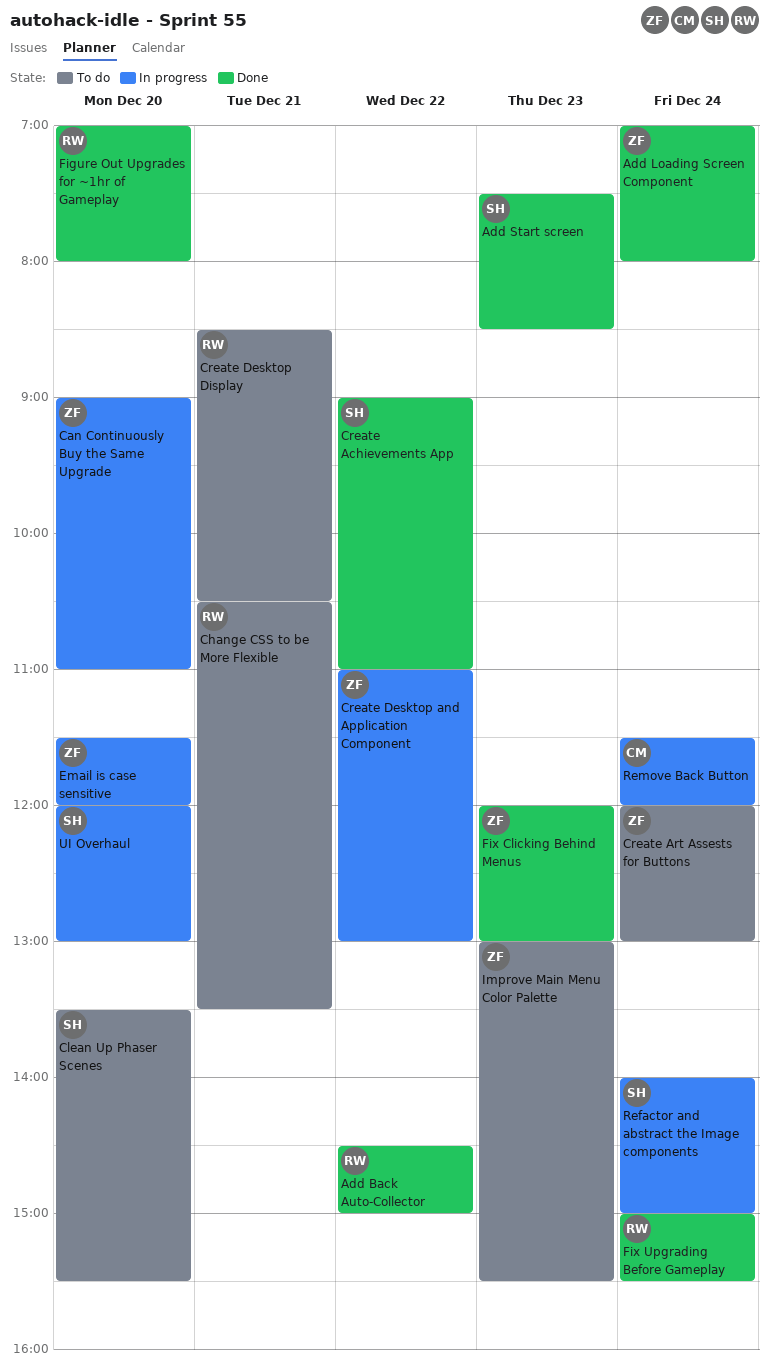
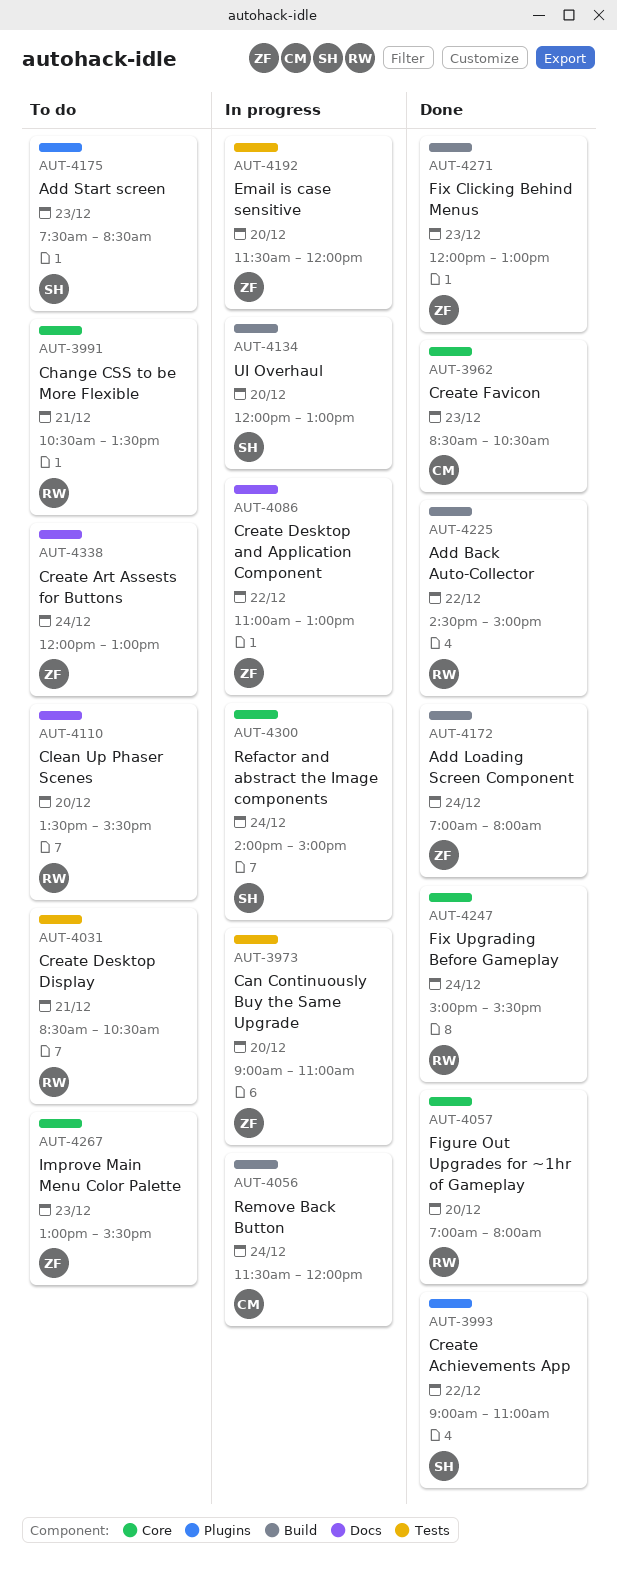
Add Start screen, status: Done -> To do
Clean Up Phaser Scenes, owner: SH -> RW
Create Favicon: none -> present

